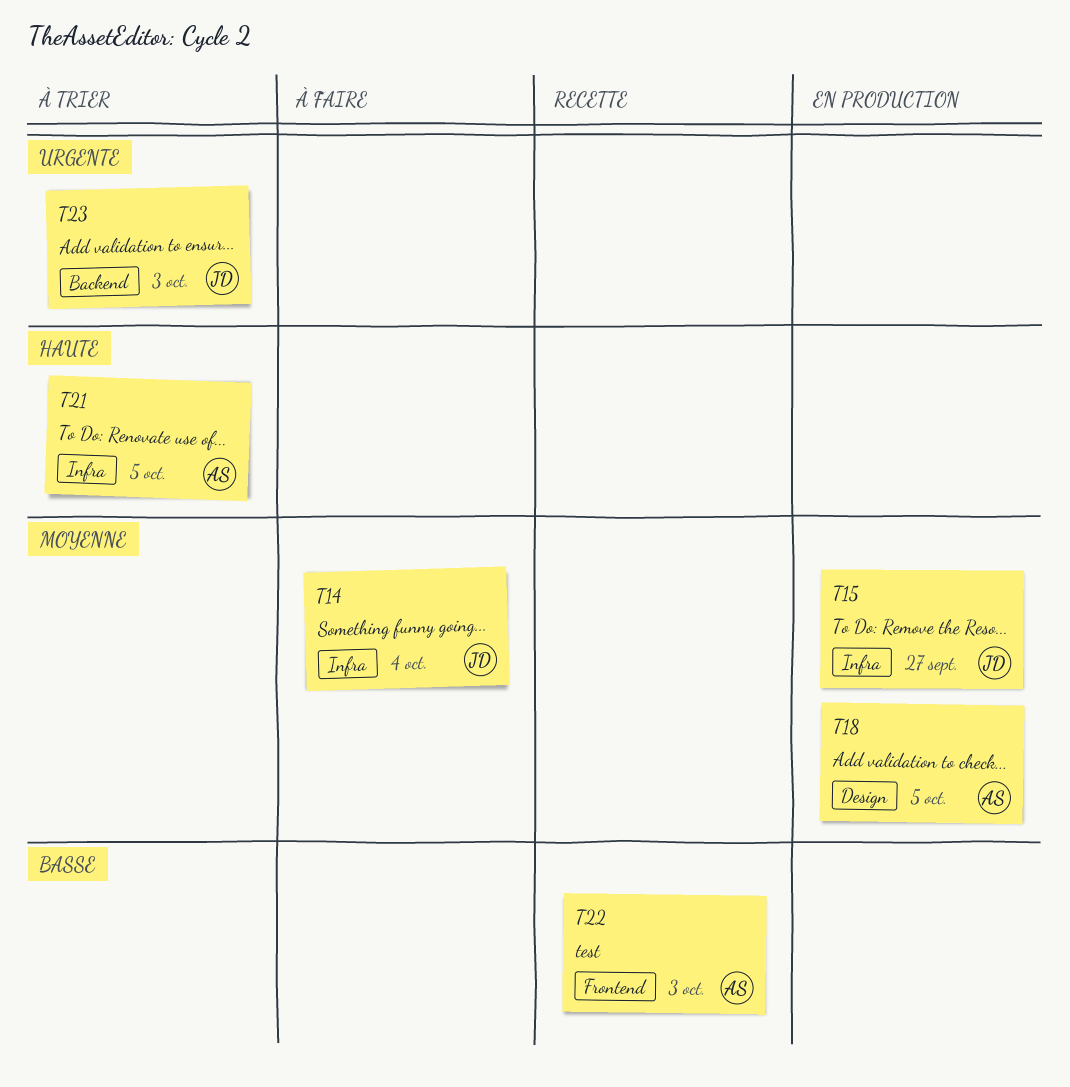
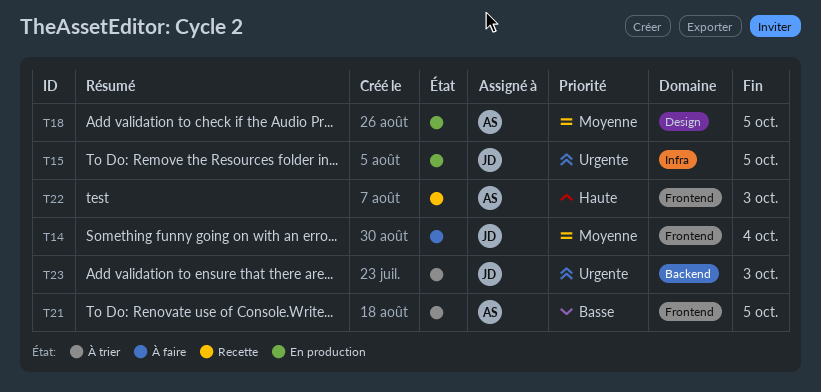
T14, label: Infra -> Frontend
T15, priority: Moyenne -> Urgente
T15, due: Sep 27 -> Oct 5
T21, priority: Haute -> Basse
T21, label: Infra -> Frontend
T22, priority: Basse -> Haute

